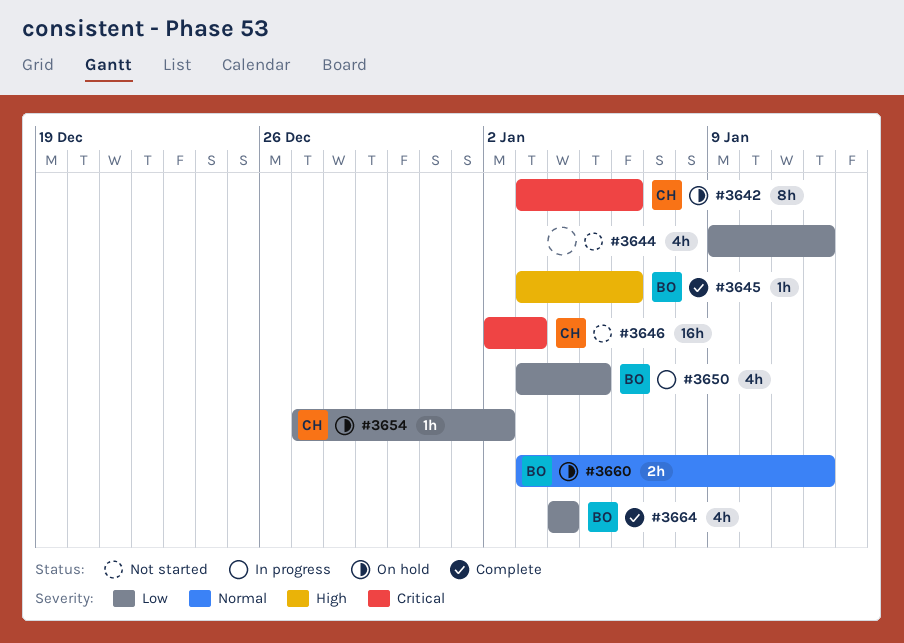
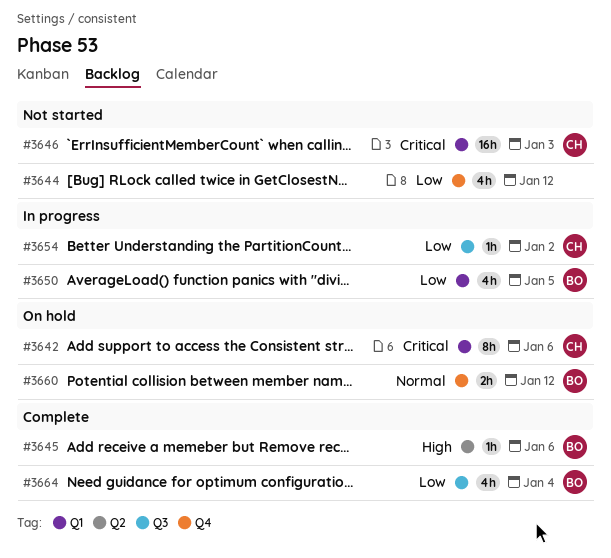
#3654, status: On hold -> In progress

